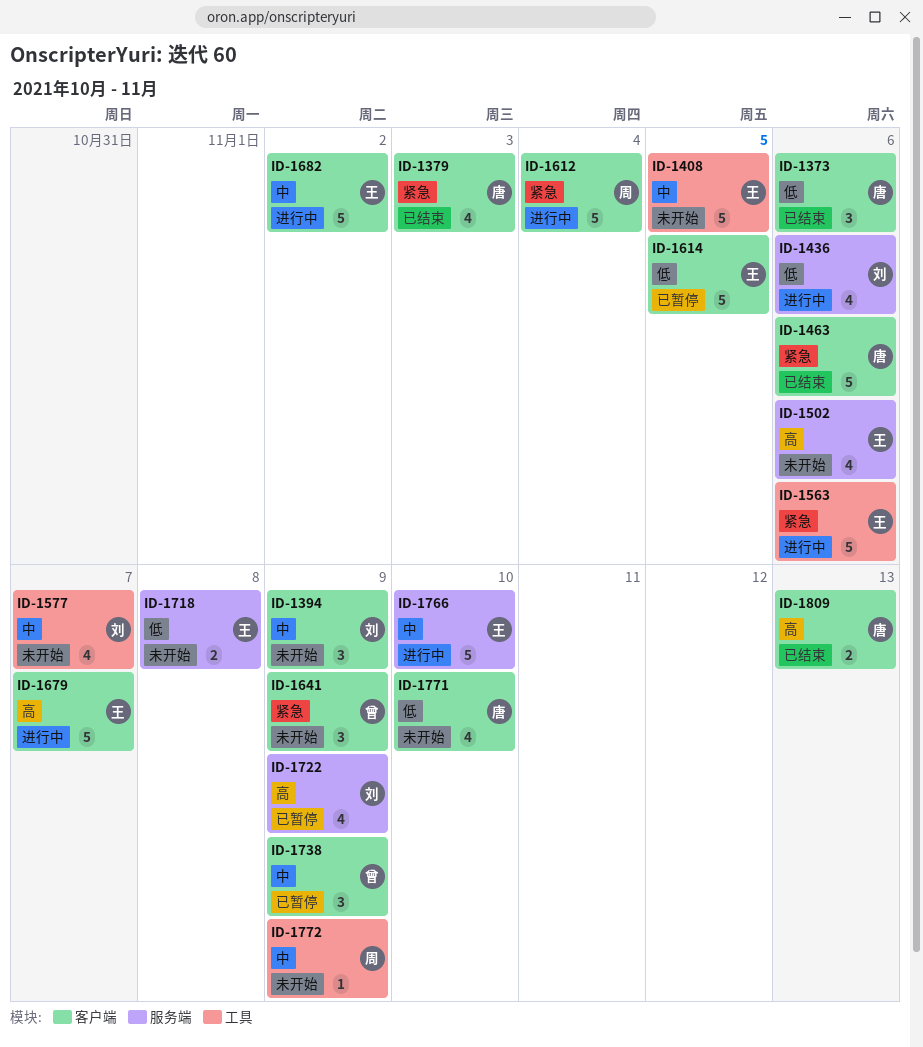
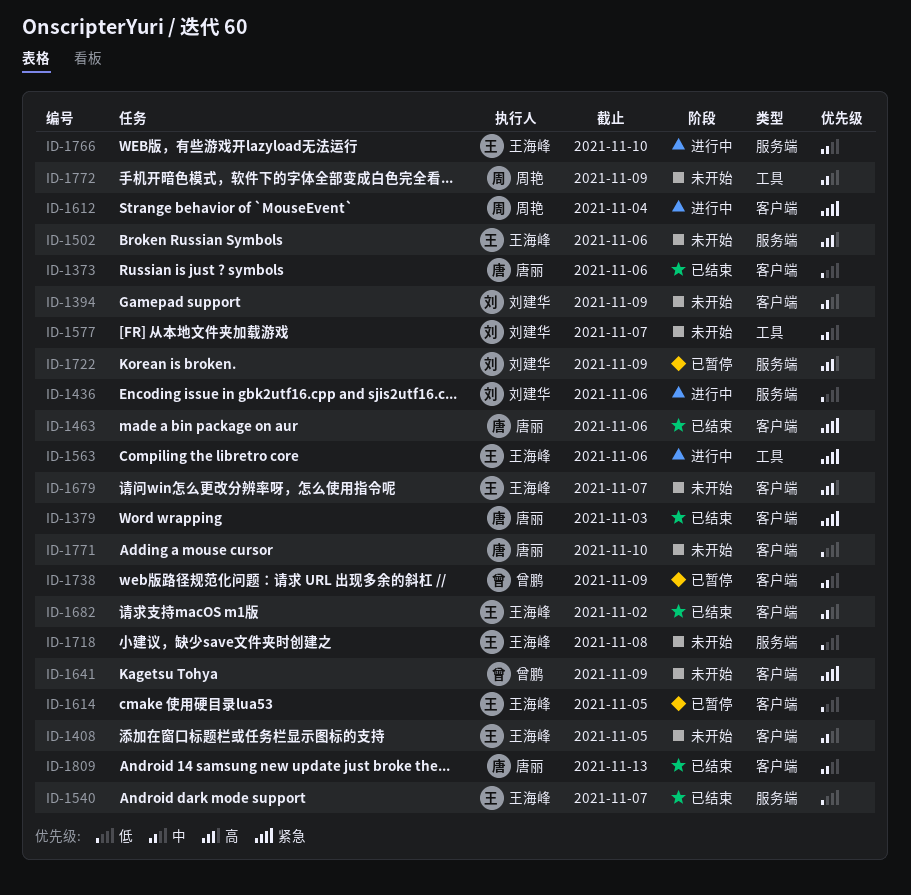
ID-1408, label: 工具 -> 客户端
ID-1540: none -> present
ID-1679, status: 进行中 -> 未开始
ID-1682, status: 进行中 -> 已结束
ID-1809, priority: 高 -> 中

